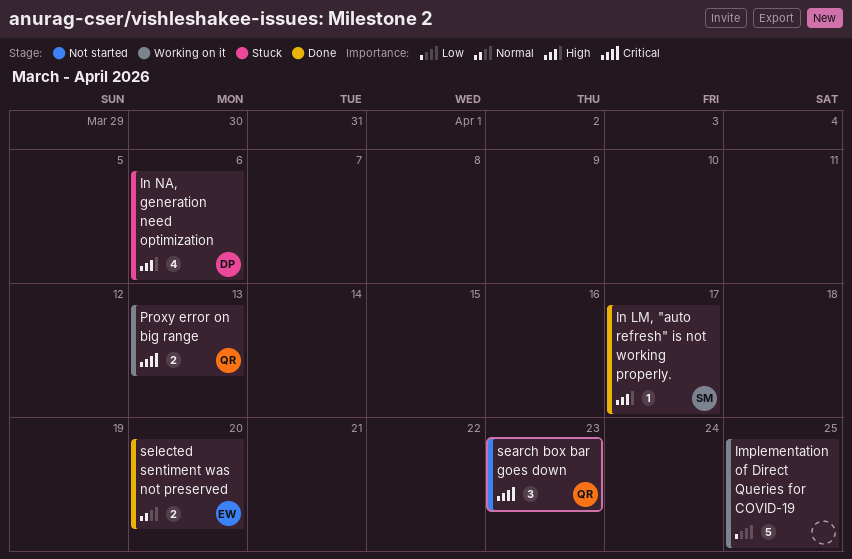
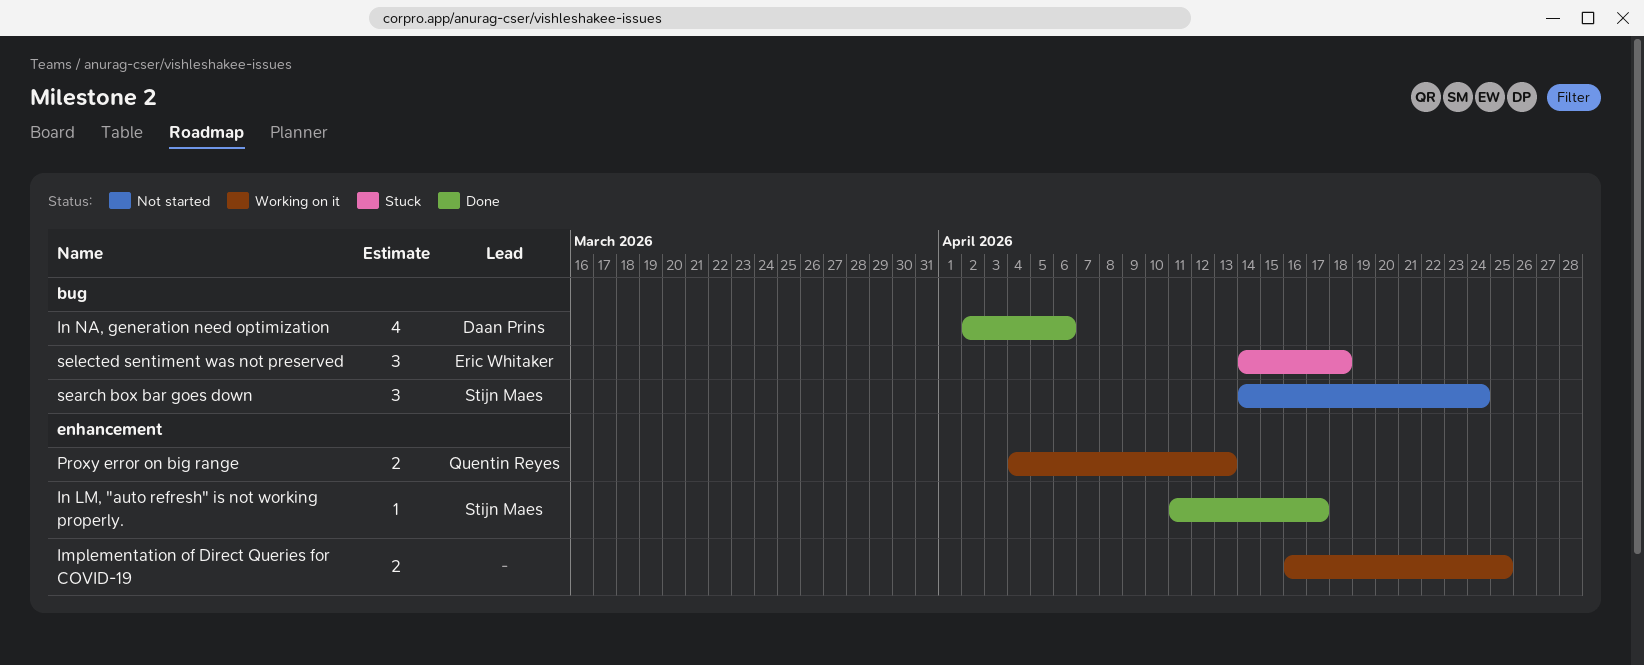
Implementation of Direct Queries for COVID-19, estimate: 5 -> 2
In NA, generation need optimization, status: Stuck -> Done
search box bar goes down, owner: Quentin Reyes -> Stijn Maes
search box bar goes down, due: Apr 23 -> Apr 24
selected sentiment was not preserved, status: Done -> Stuck
selected sentiment was not preserved, estimate: 2 -> 3
selected sentiment was not preserved, due: Apr 20 -> Apr 18

